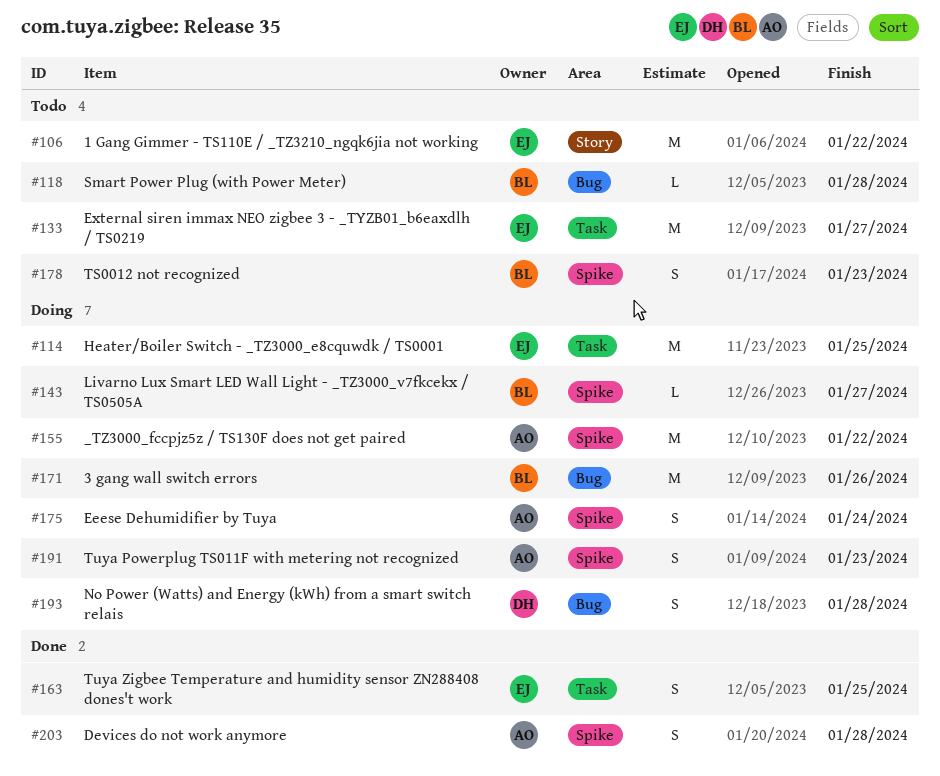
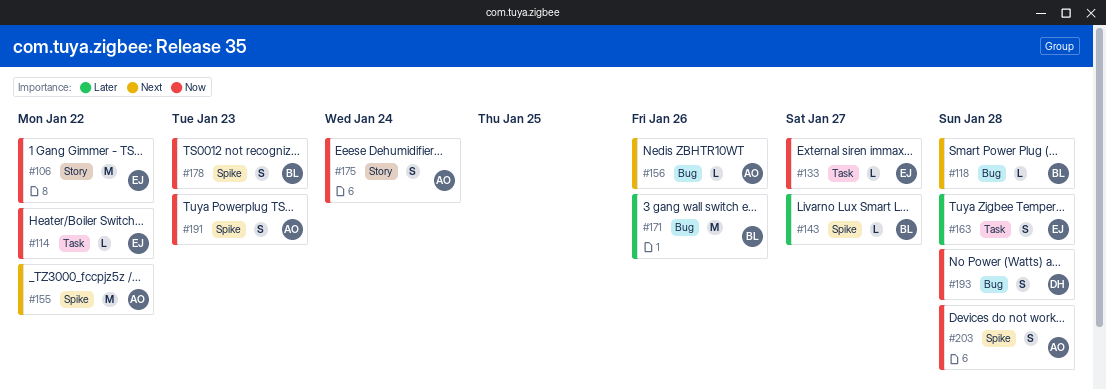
#114, estimate: M -> L
#114, due: Jan 25 -> Jan 22
#133, estimate: M -> L
#156: none -> present
#163, due: Jan 25 -> Jan 28
#175, label: Spike -> Story

